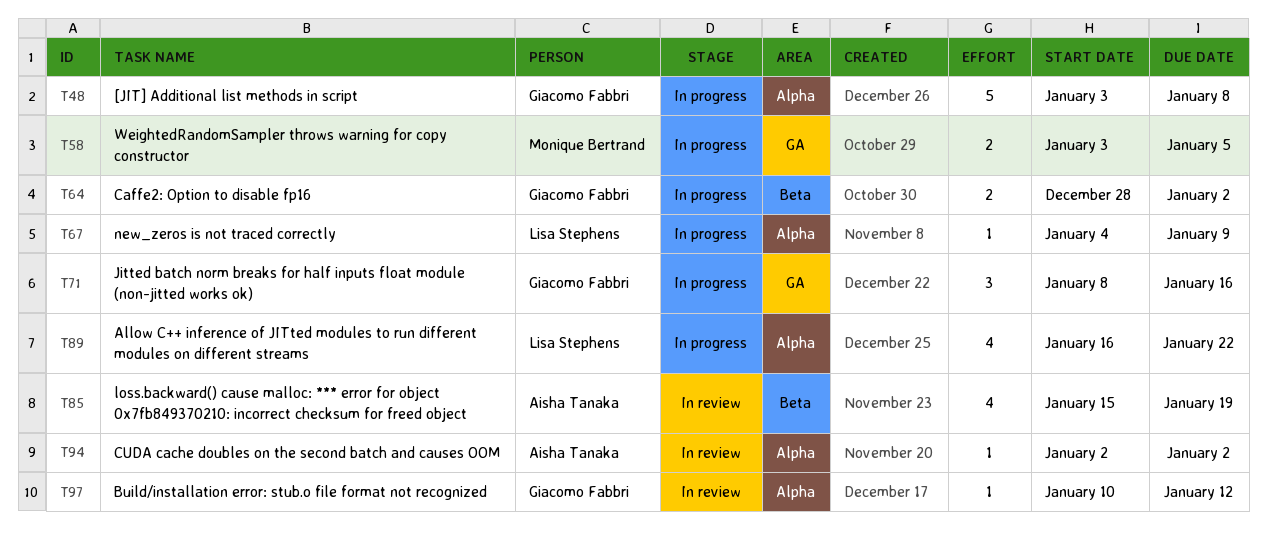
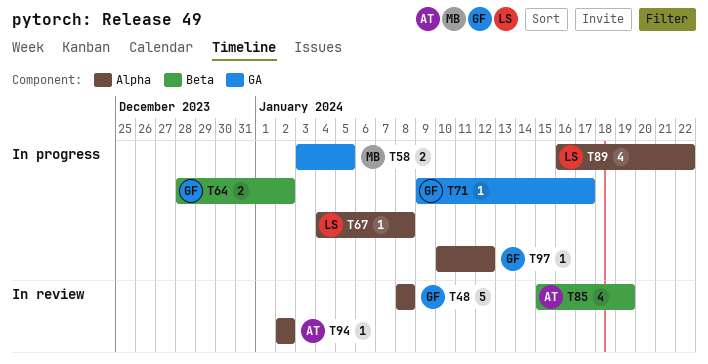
T48, status: In progress -> In review
T48, start: Jan 3 -> Jan 8
T67, due: Jan 9 -> Jan 8
T71, estimate: 3 -> 1
T71, start: Jan 8 -> Jan 9
T71, due: Jan 16 -> Jan 17
T97, status: In review -> In progress

